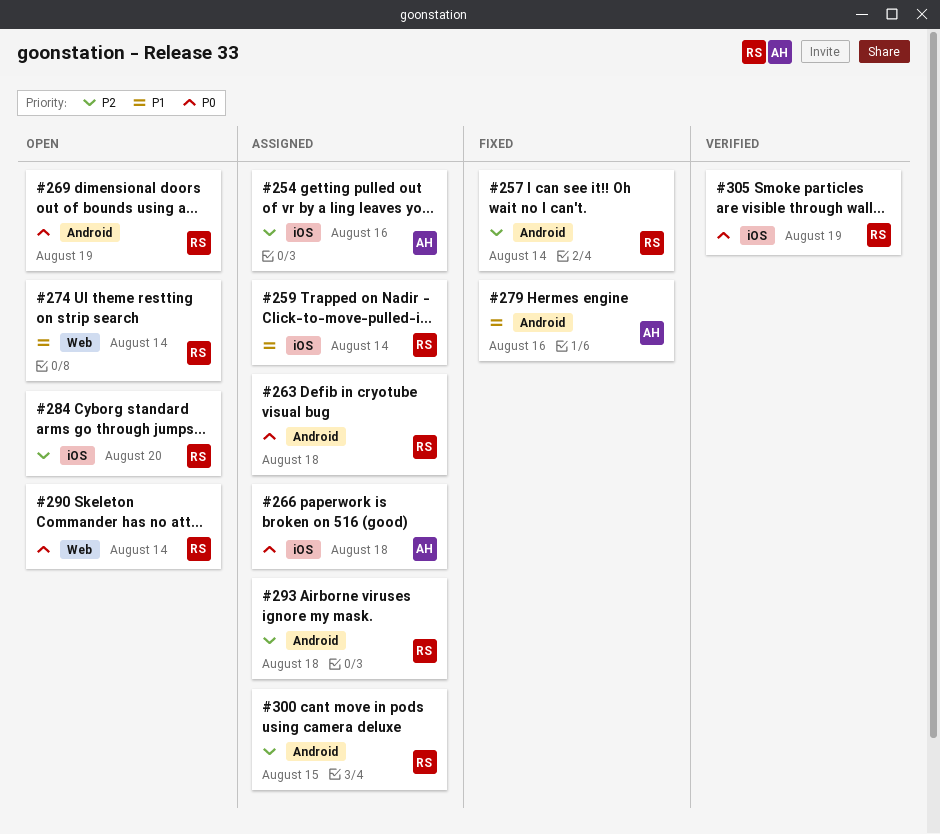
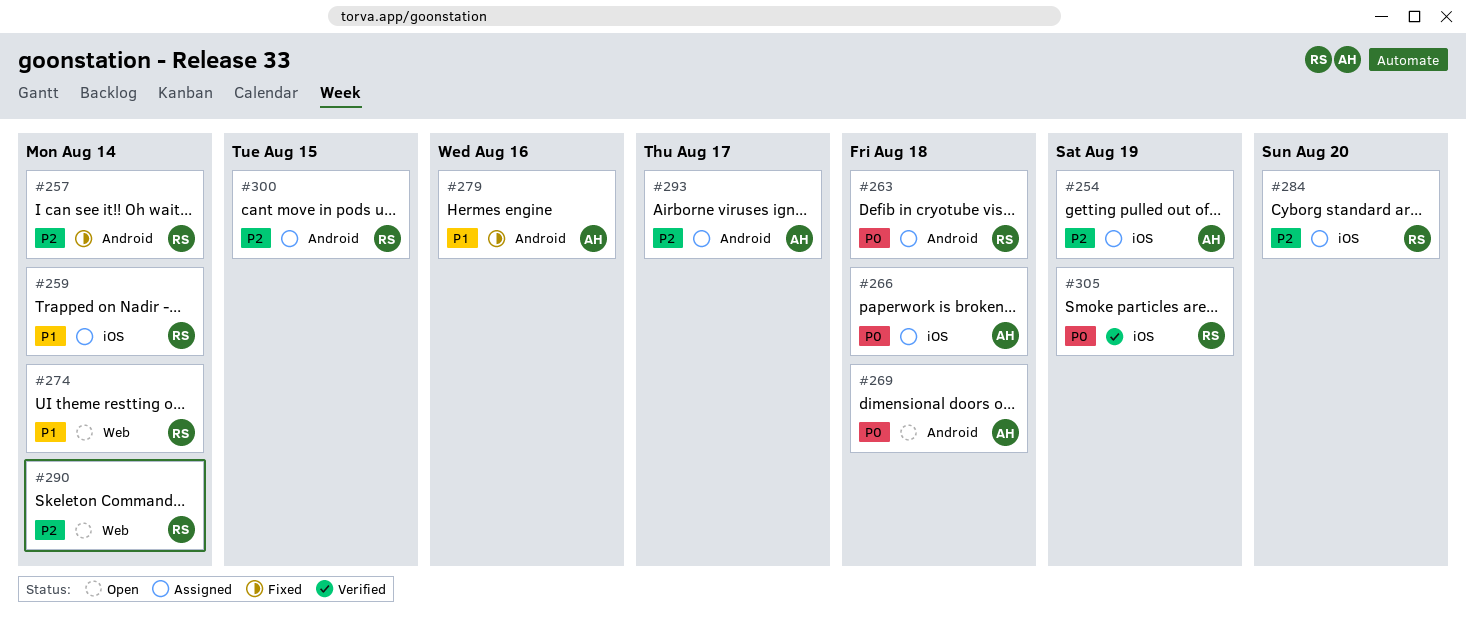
#254, due: Aug 16 -> Aug 19
#269, owner: RS -> AH
#269, due: Aug 19 -> Aug 18
#284, status: Open -> Assigned
#290, priority: P0 -> P2
#293, owner: RS -> AH
#293, due: Aug 18 -> Aug 17

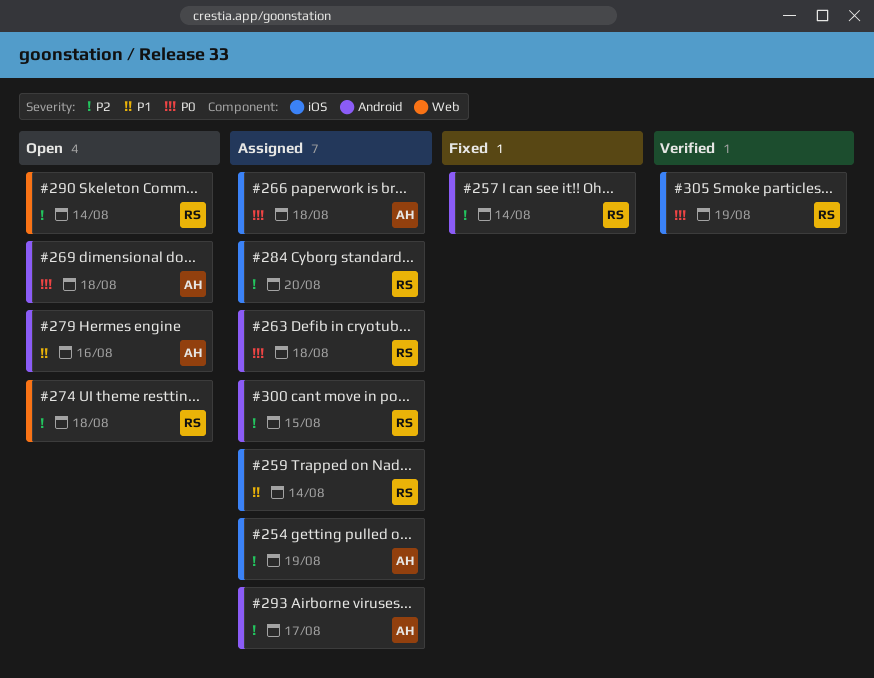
#274, priority: P1 -> P2
#274, due: Aug 14 -> Aug 18
#279, status: Fixed -> Open

